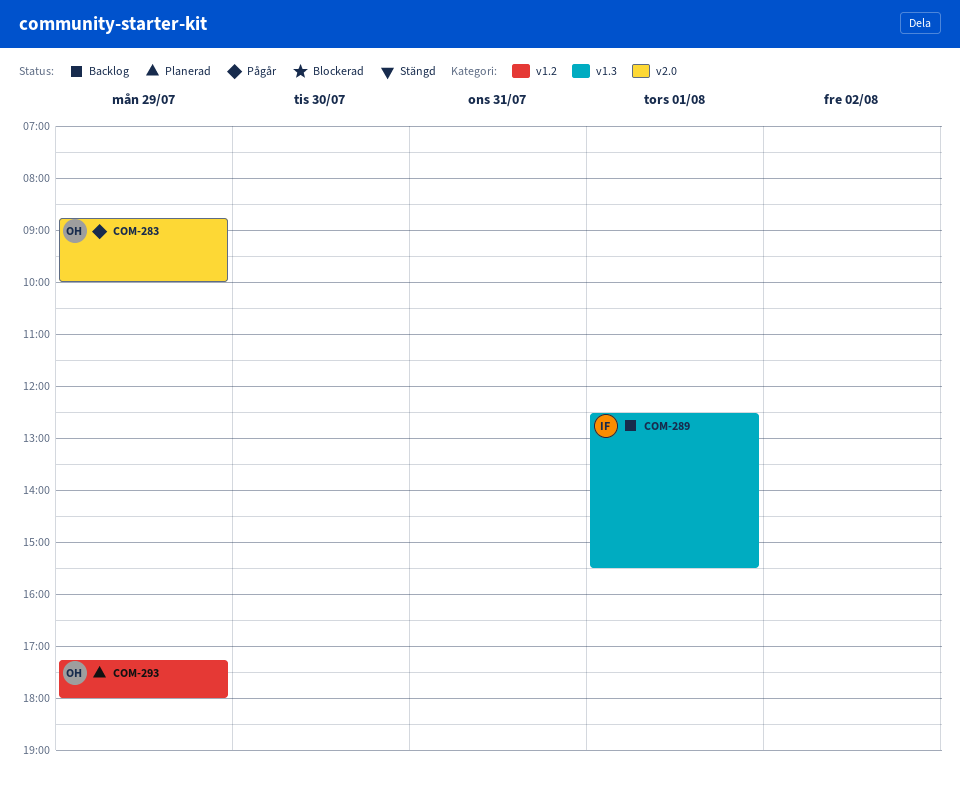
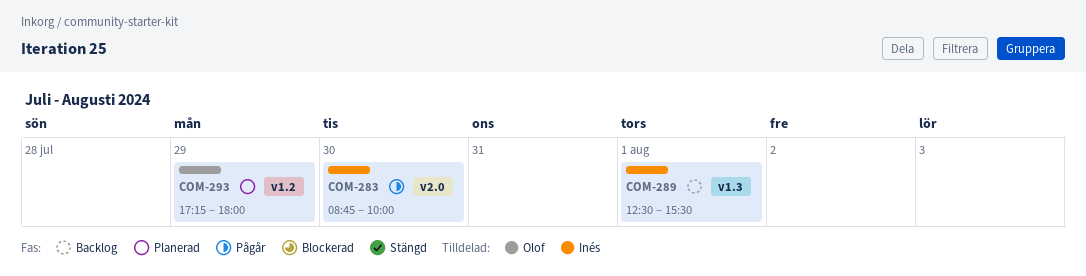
COM-283, owner: Olof -> Inés
COM-283, day: Jul 29 -> Jul 30

